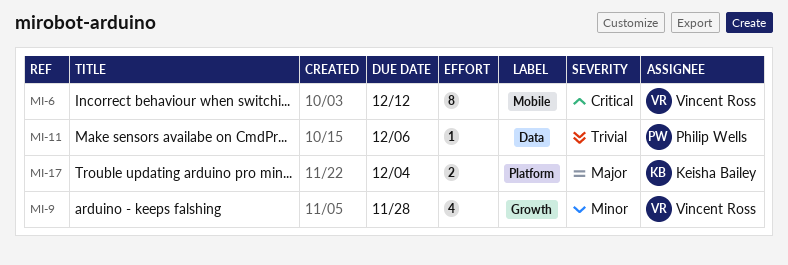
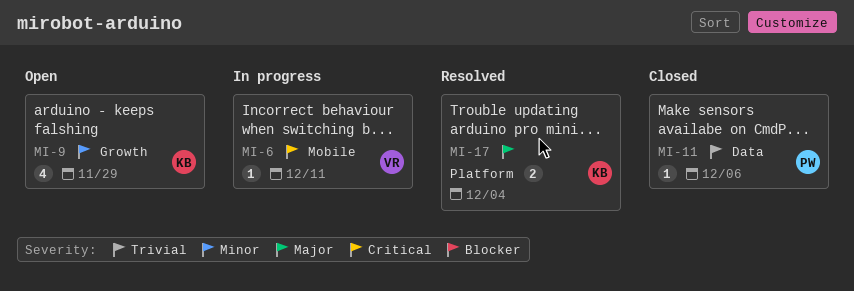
MI-6, estimate: 8 -> 1
MI-6, due: Dec 12 -> Dec 11
MI-9, owner: Vincent Ross -> Keisha Bailey
MI-9, due: Nov 28 -> Nov 29

